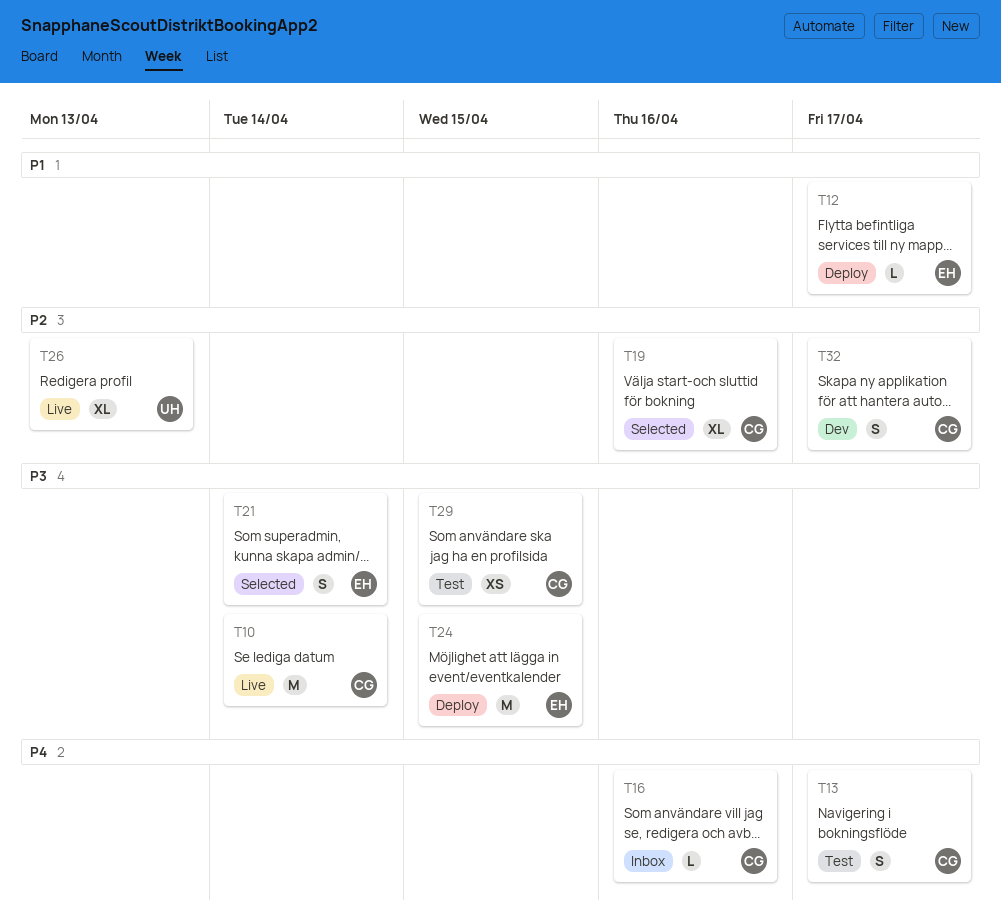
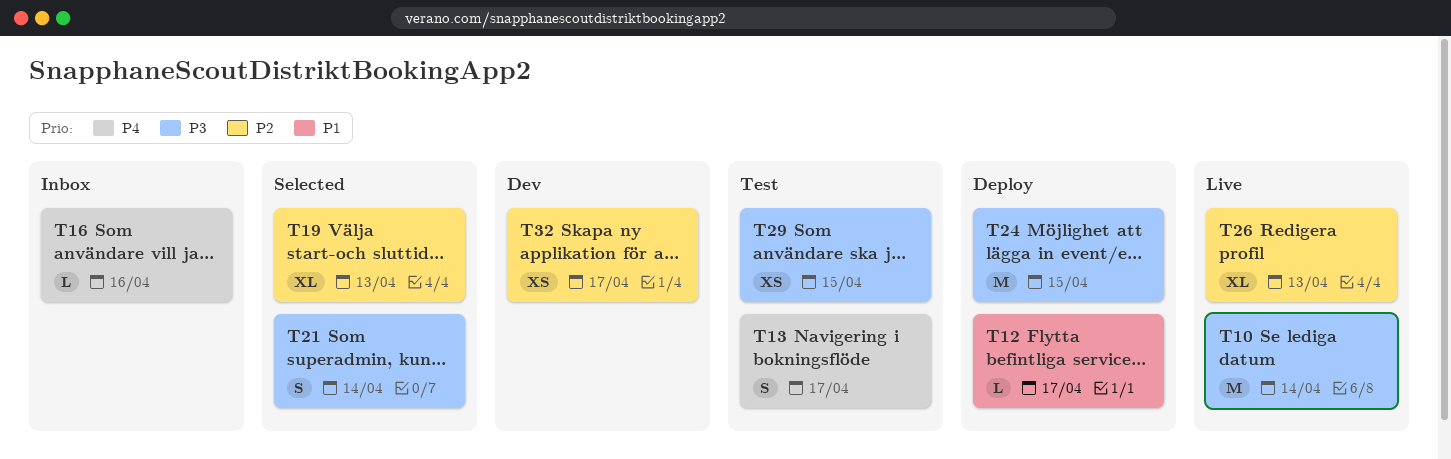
T19, due: Apr 16 -> Apr 13
T32, estimate: S -> XS

